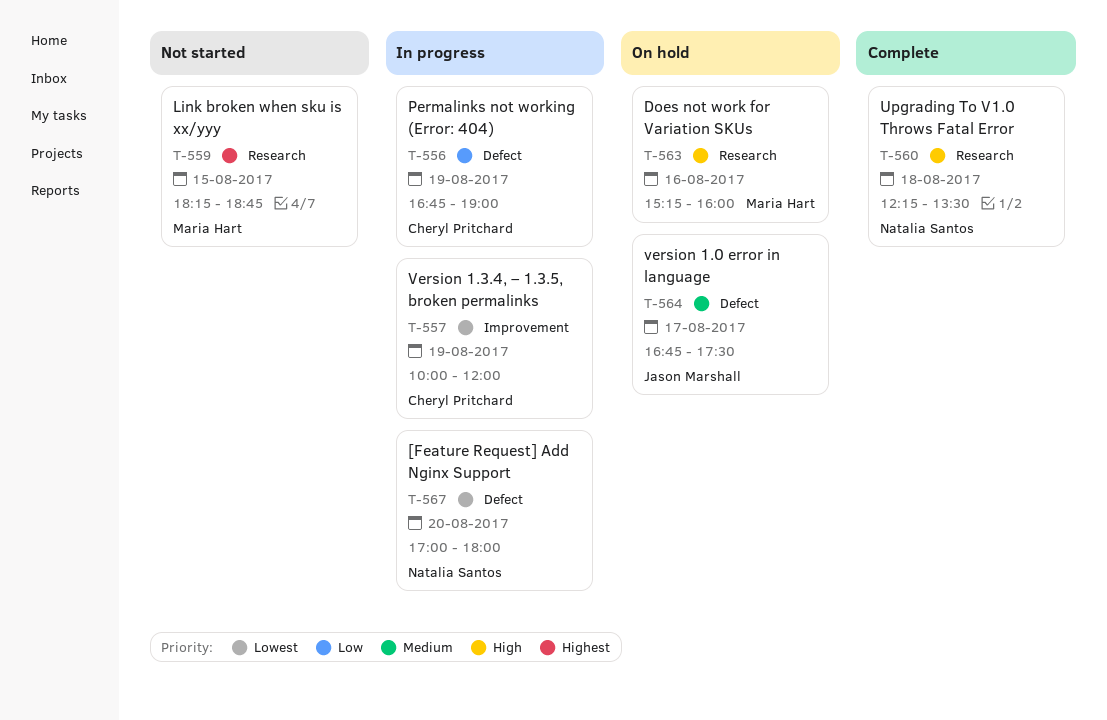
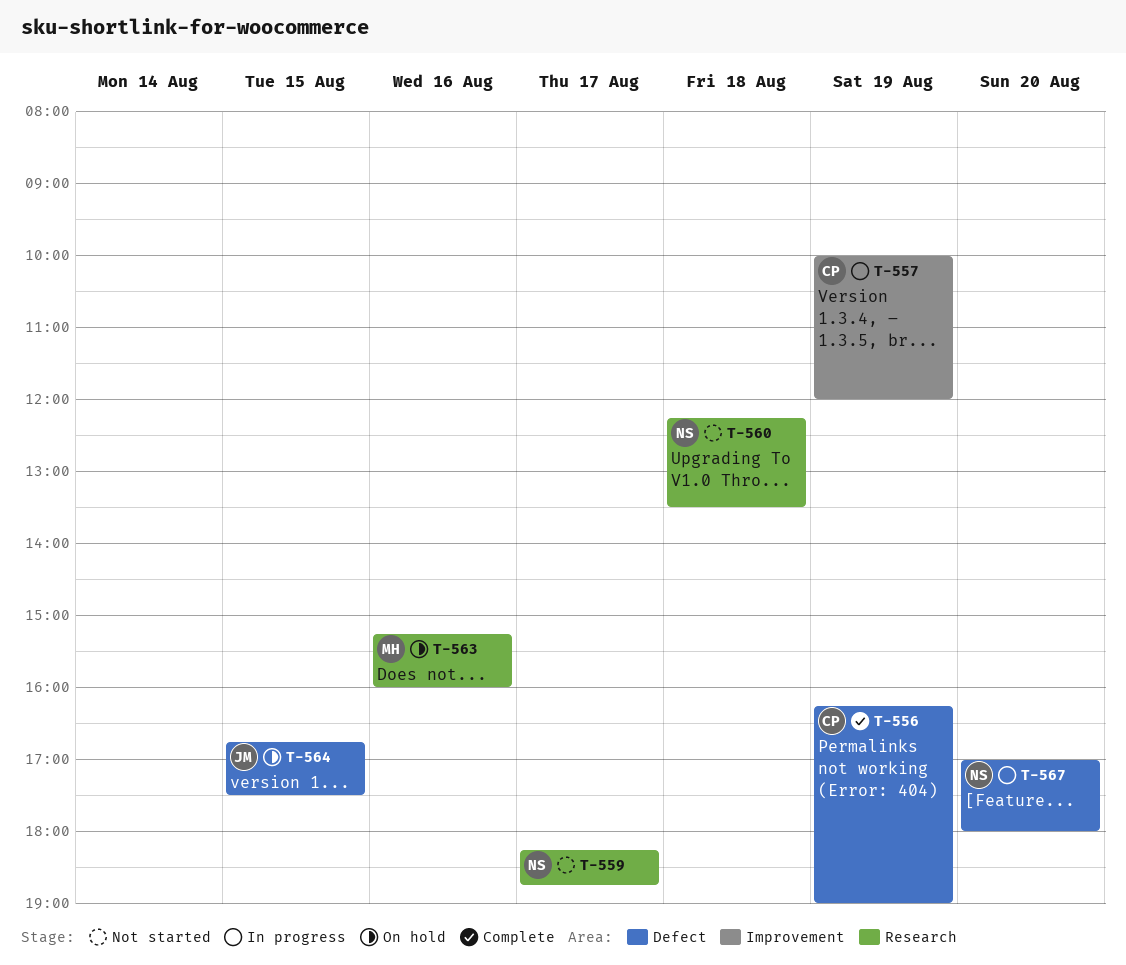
T-556, status: In progress -> Complete
T-556, begins: 16:45 -> 16:15
T-559, owner: Maria Hart -> Natalia Santos
T-559, day: Aug 15 -> Aug 17
T-560, status: Complete -> Not started
T-564, day: Aug 17 -> Aug 15

